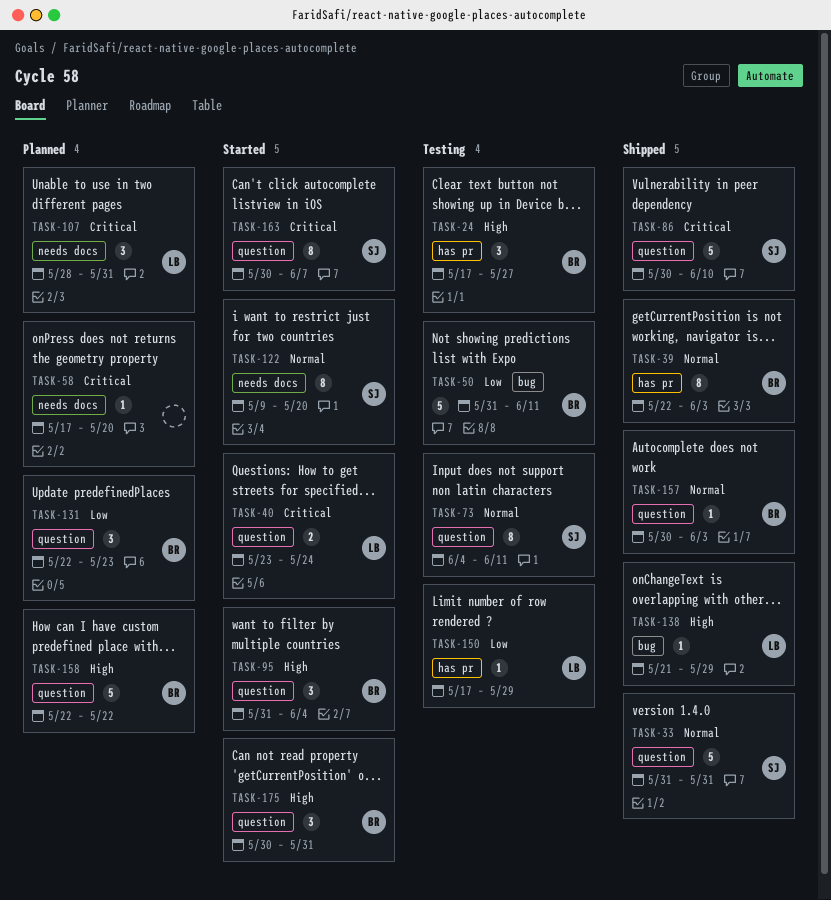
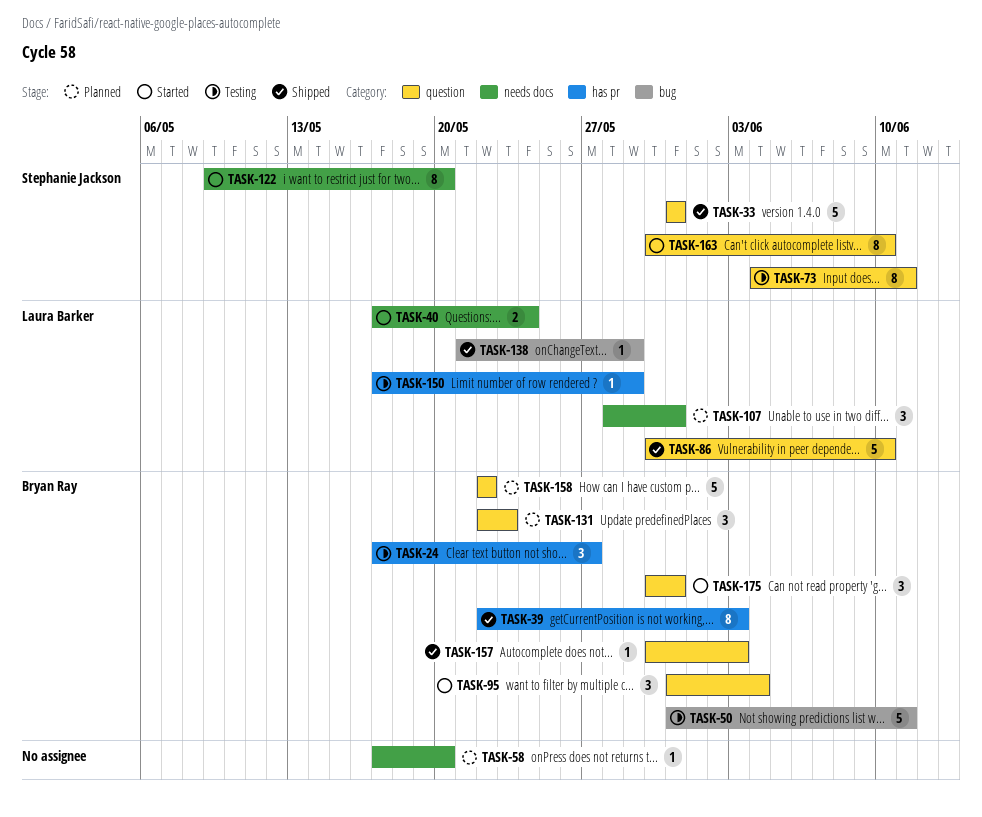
TASK-40, label: question -> needs docs
TASK-40, start: May 23 -> May 17
TASK-86, owner: Stephanie Jackson -> Laura Barker
TASK-163, due: Jun 7 -> Jun 10

